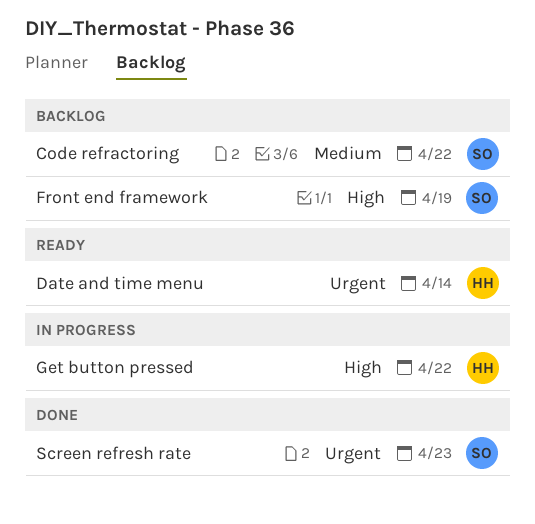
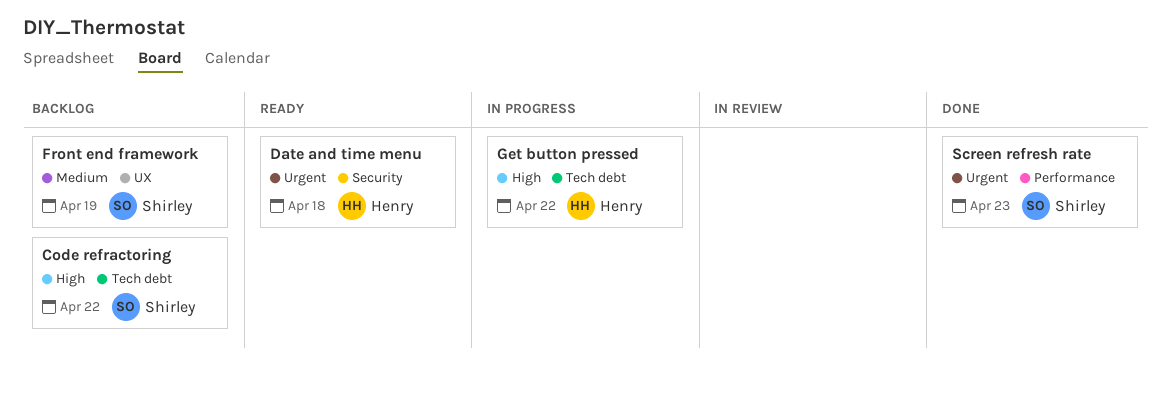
Code refractoring, priority: Medium -> High
Date and time menu, due: Apr 14 -> Apr 18
Front end framework, priority: High -> Medium

